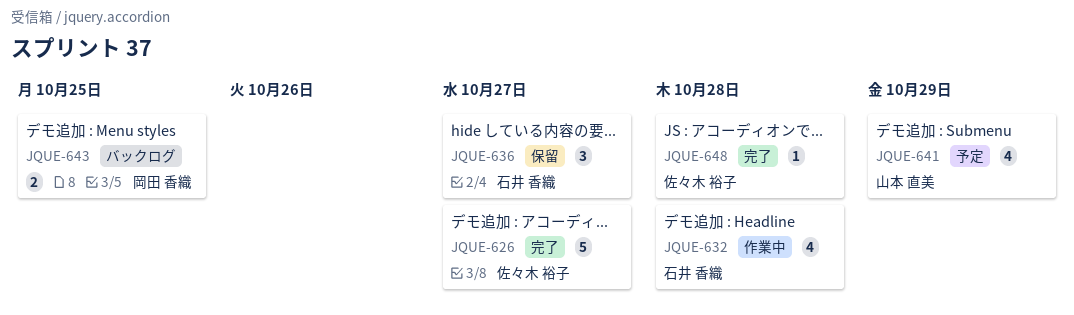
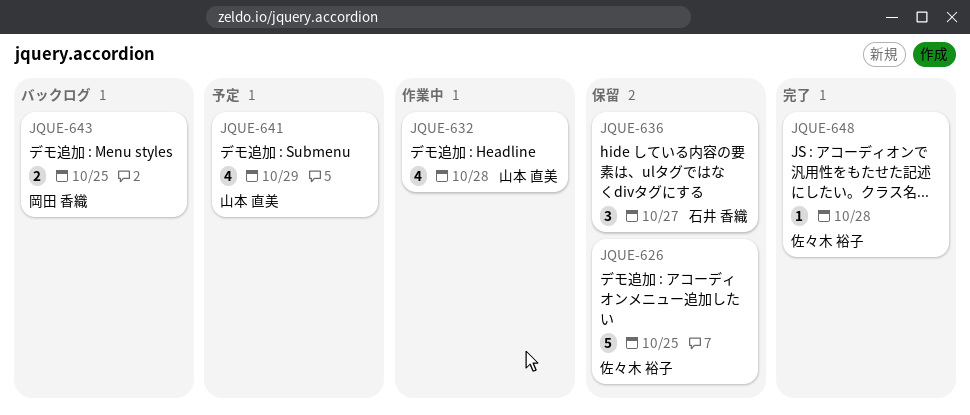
JQUE-626, status: 完了 -> 保留
JQUE-626, due: Oct 27 -> Oct 25
JQUE-632, owner: 石井 香織 -> 山本 直美

